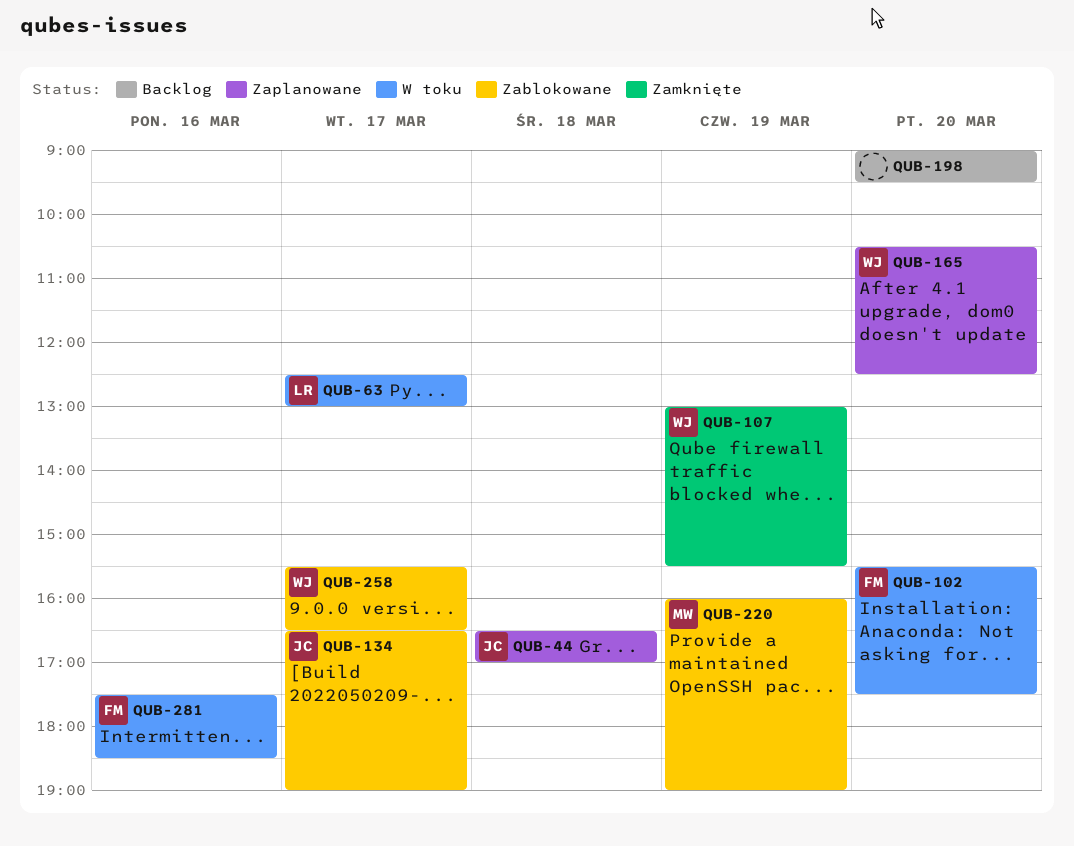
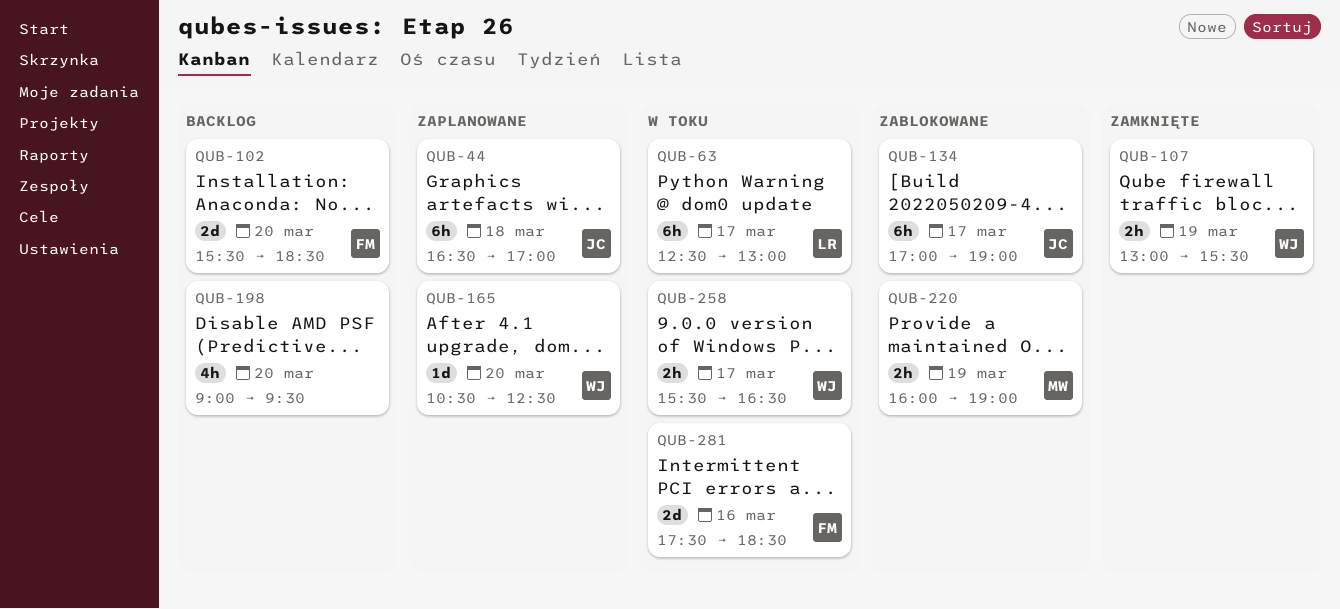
QUB-102, status: W toku -> Backlog
QUB-102, ends: 17:30 -> 18:30
QUB-134, begins: 16:30 -> 17:00
QUB-258, status: Zablokowane -> W toku

